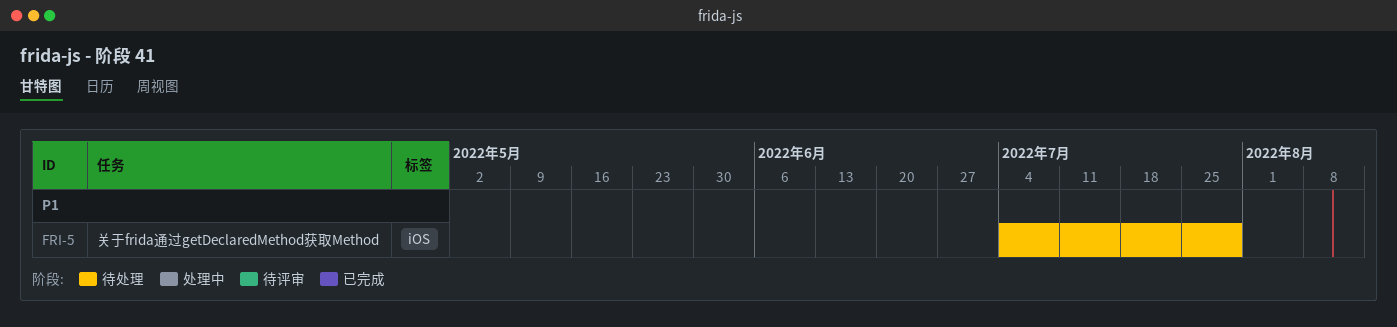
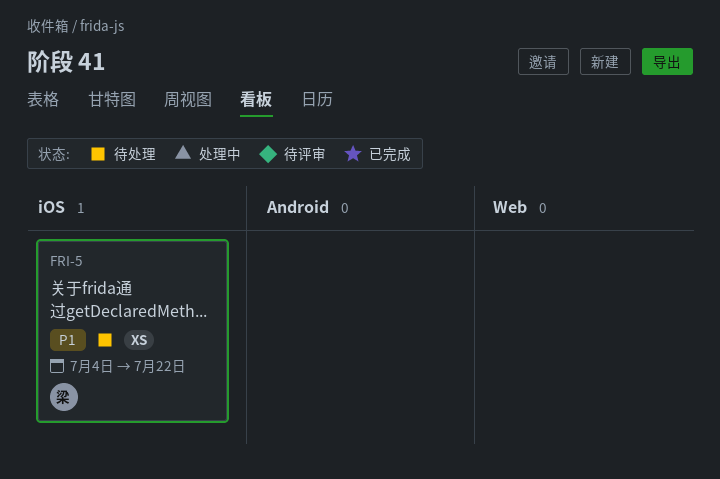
FRI-5, due: Jul 29 -> Jul 22

